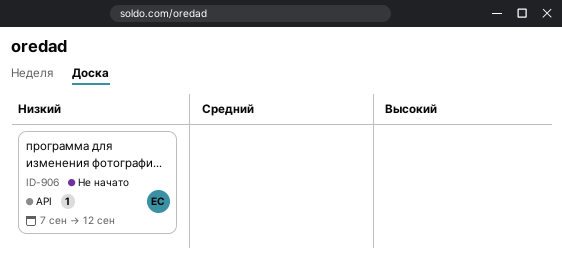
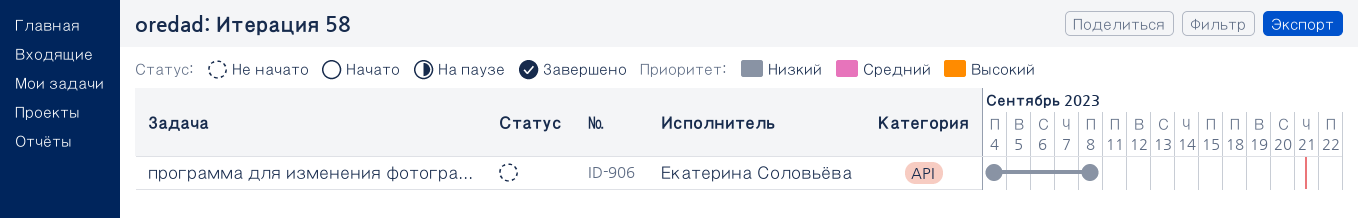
ID-906, start: Sep 7 -> Sep 4
ID-906, due: Sep 12 -> Sep 8

